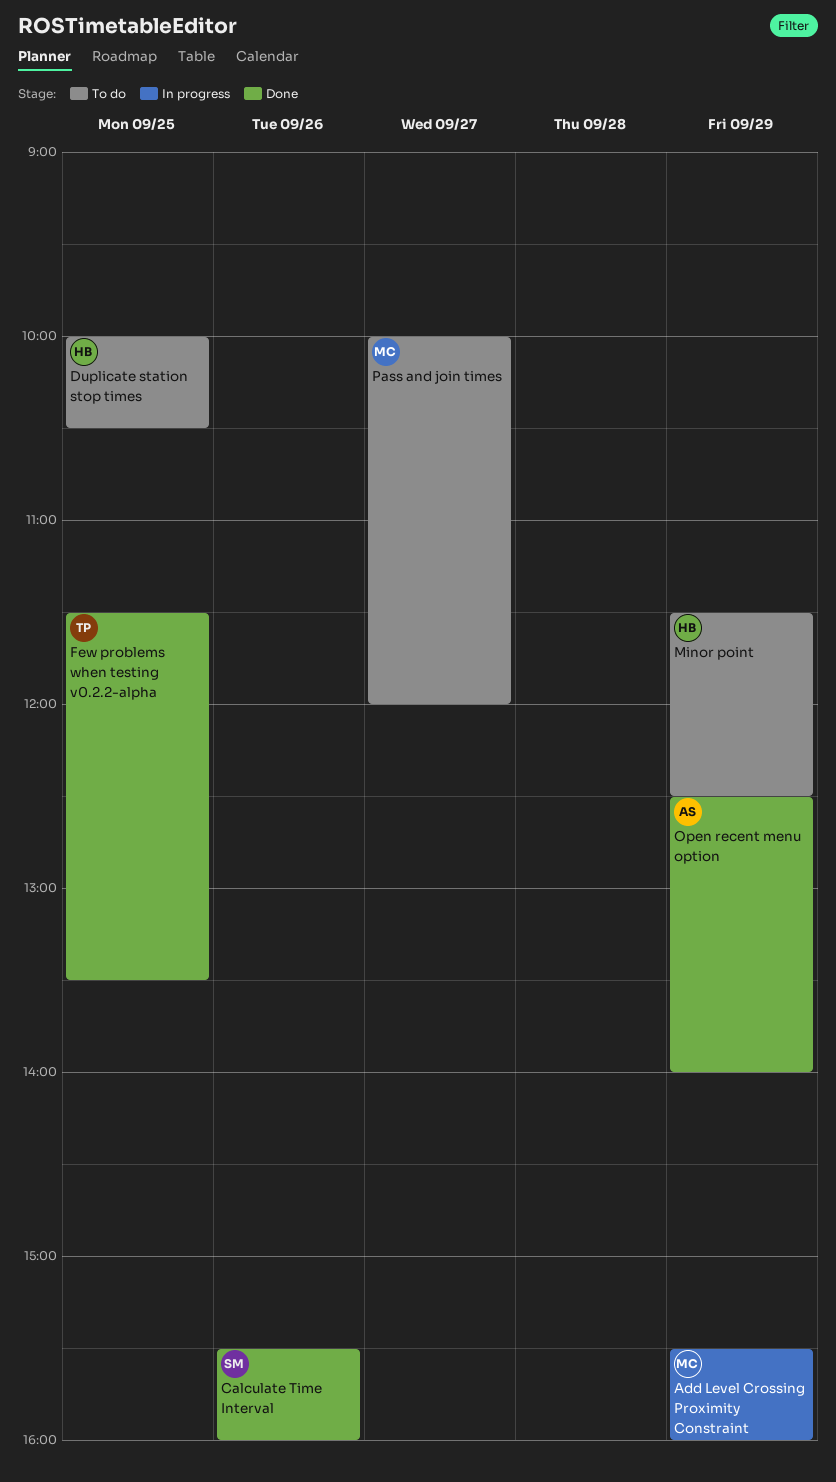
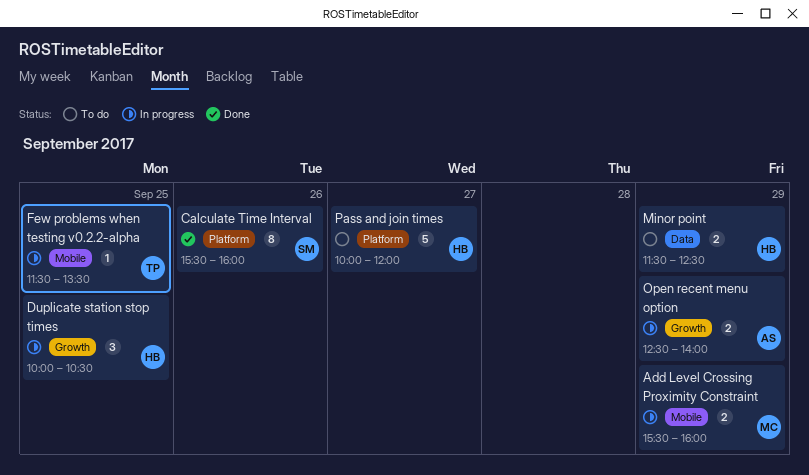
Duplicate station stop times, status: To do -> In progress
Few problems when testing v0.2.2-alpha, status: Done -> In progress
Open recent menu option, status: Done -> In progress
Pass and join times, owner: MC -> HB

